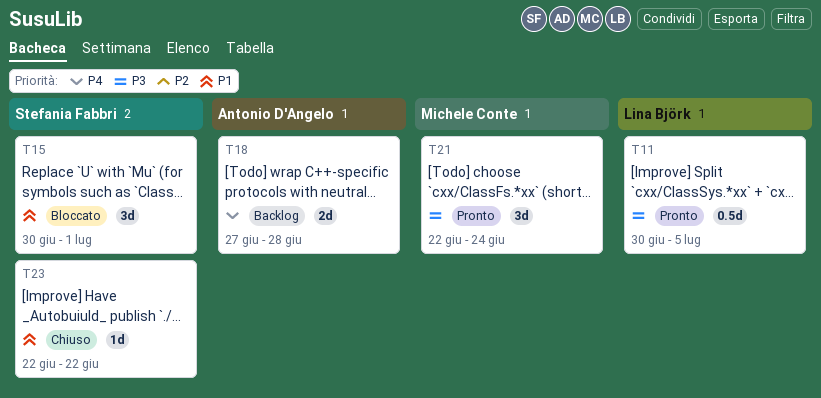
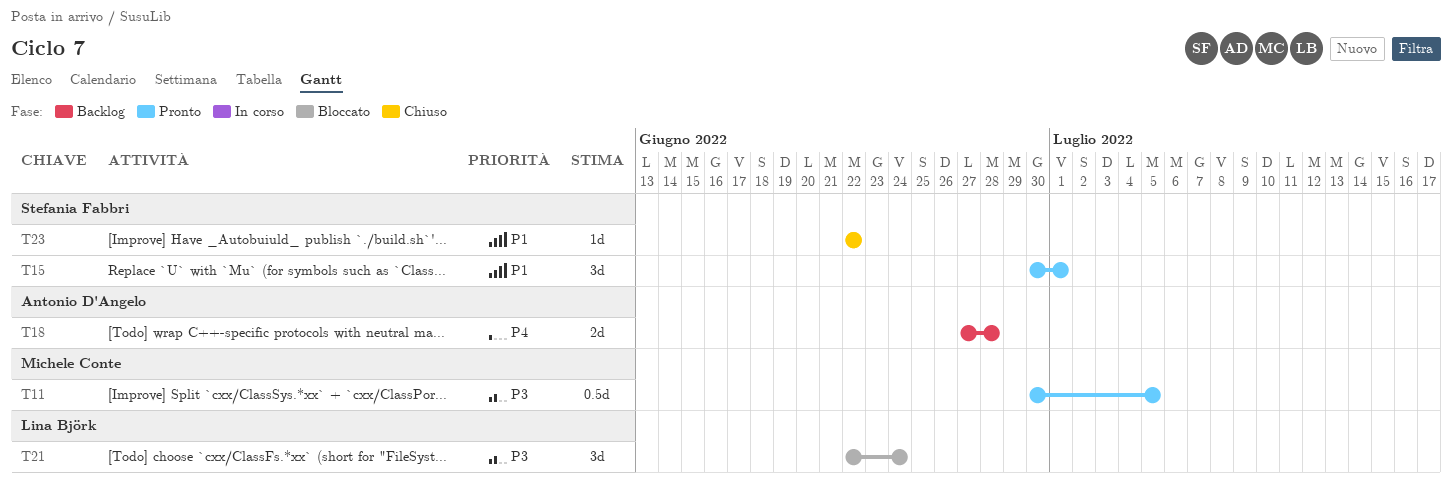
T11, owner: Lina Björk -> Michele Conte
T15, status: Bloccato -> Pronto
T21, status: Pronto -> Bloccato
T21, owner: Michele Conte -> Lina Björk

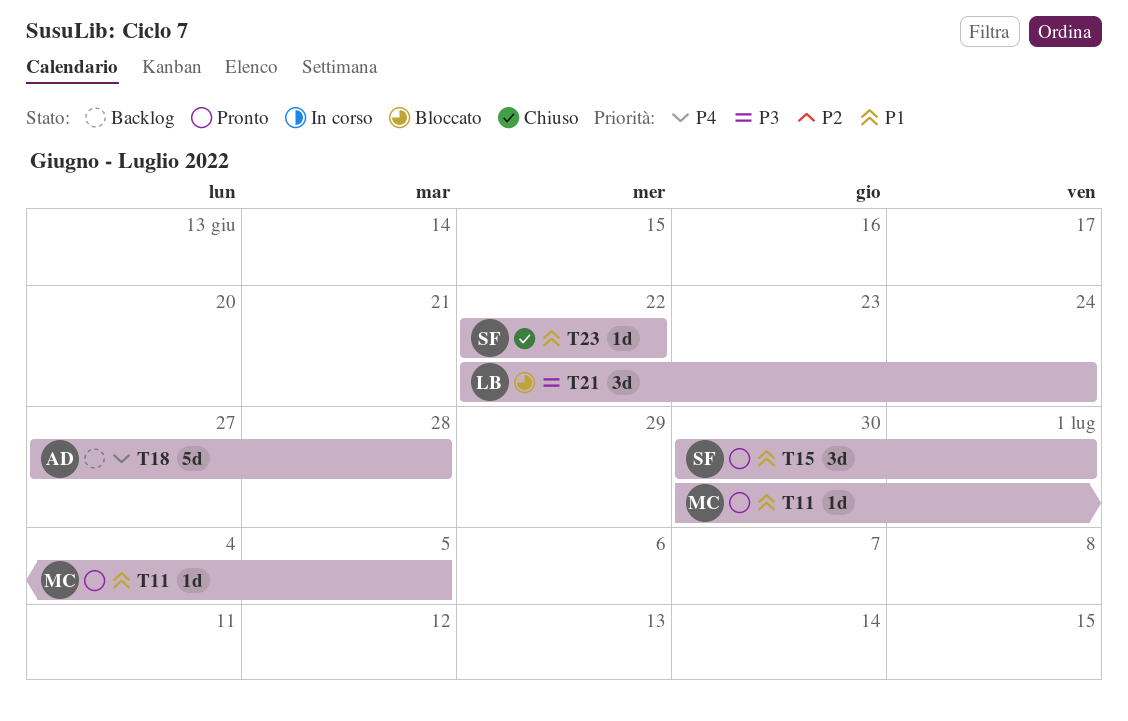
T11, priority: P3 -> P1
T11, estimate: 0.5d -> 1d
T18, estimate: 2d -> 5d

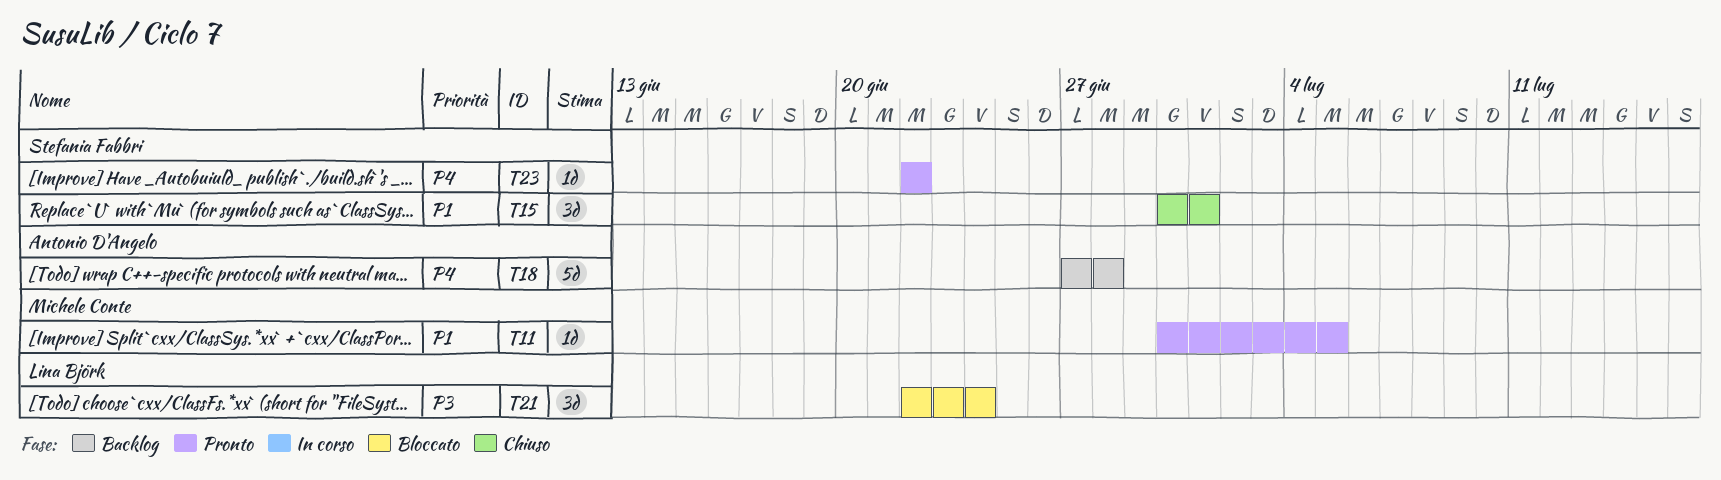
T15, status: Pronto -> Chiuso
T23, status: Chiuso -> Pronto
T23, priority: P1 -> P4

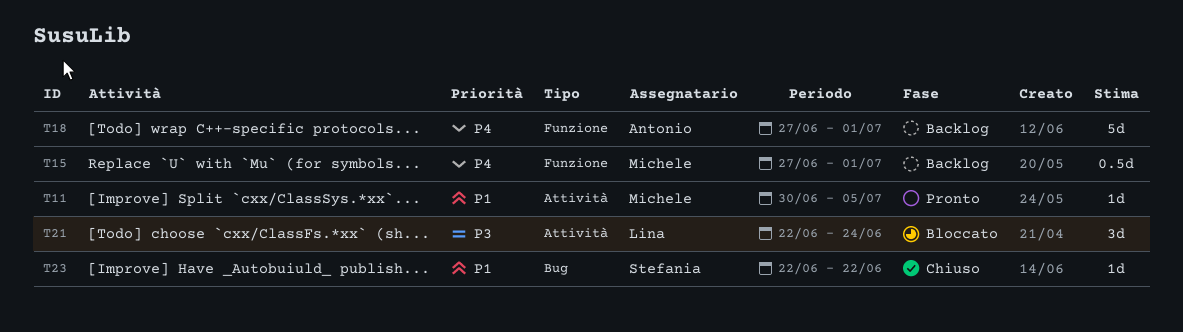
T15, status: Chiuso -> Backlog
T15, owner: Stefania Fabbri -> Michele Conte
T15, priority: P1 -> P4
T15, estimate: 3d -> 0.5d
T15, start: Jun 30 -> Jun 27
T18, due: Jun 28 -> Jul 1
T23, status: Pronto -> Chiuso
T23, priority: P4 -> P1

